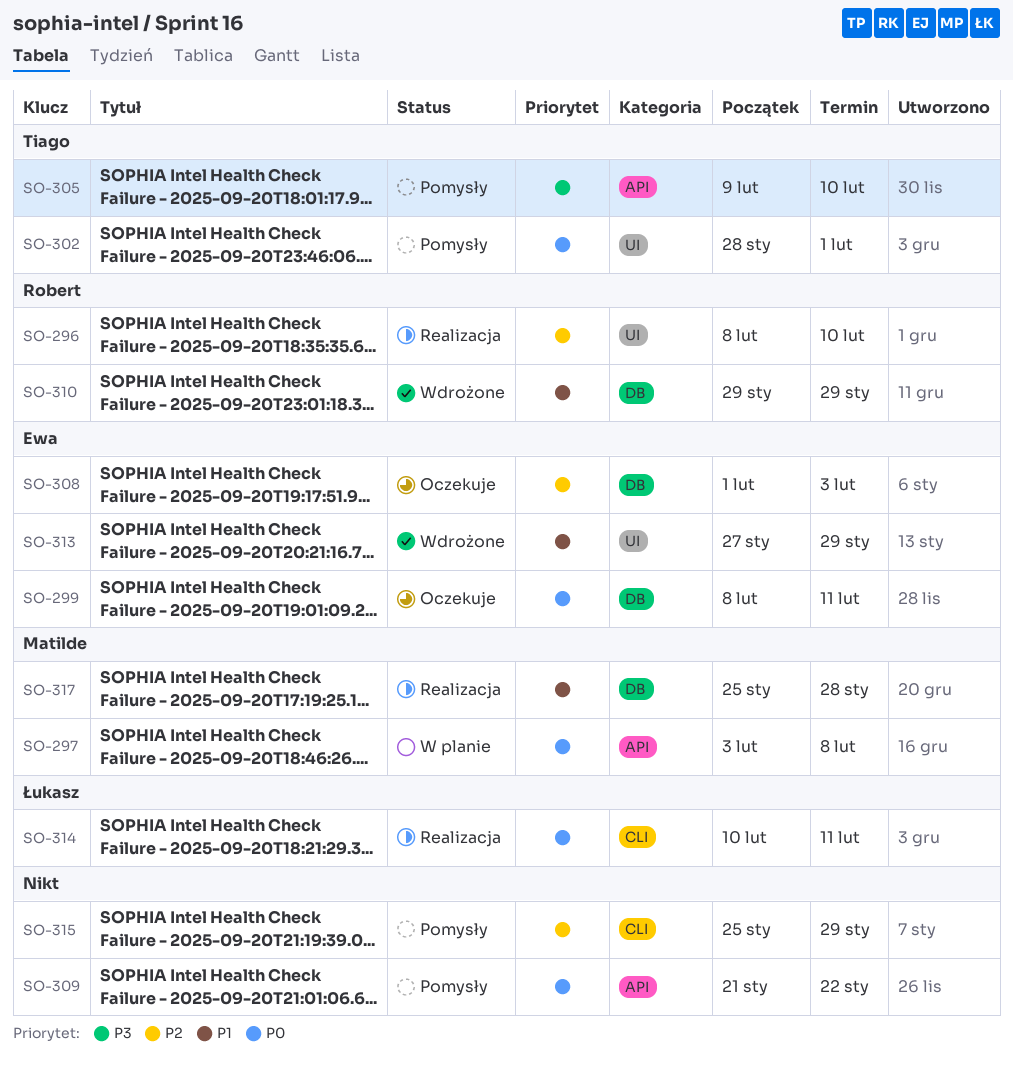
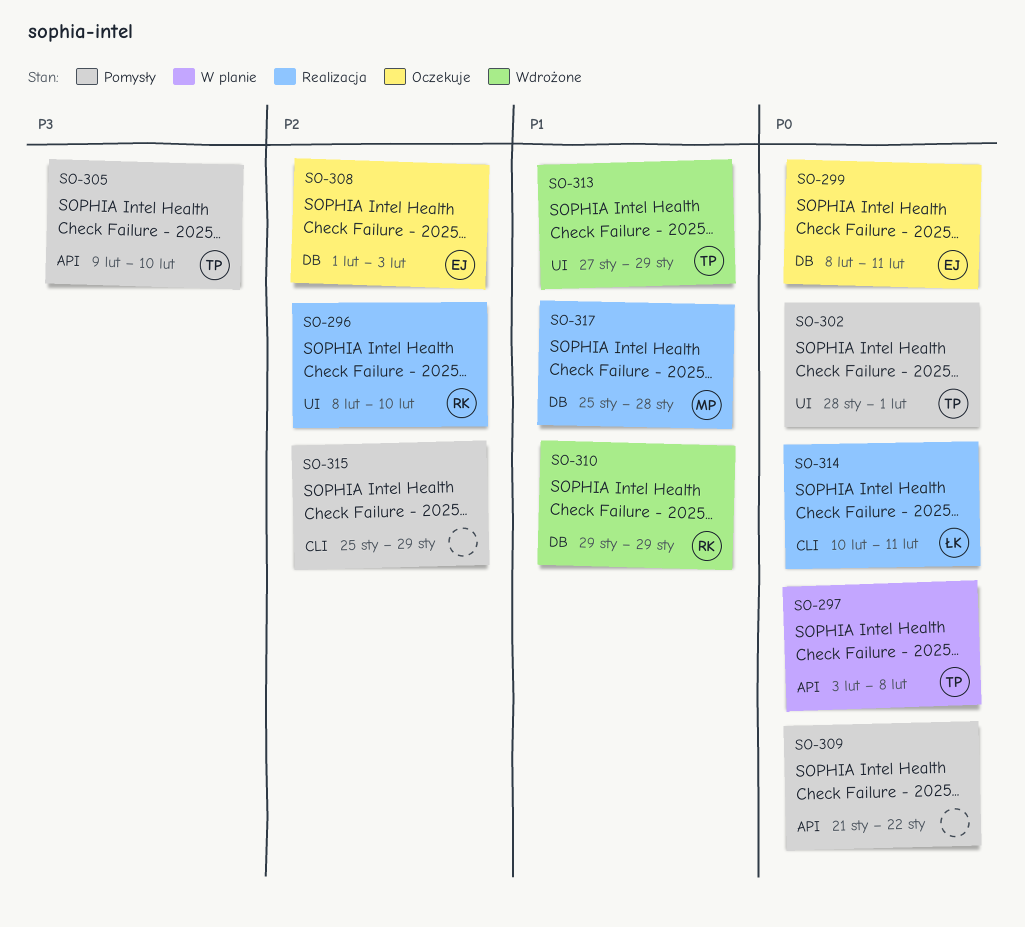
SO-297, owner: Matilde -> Tiago
SO-313, owner: Ewa -> Tiago

